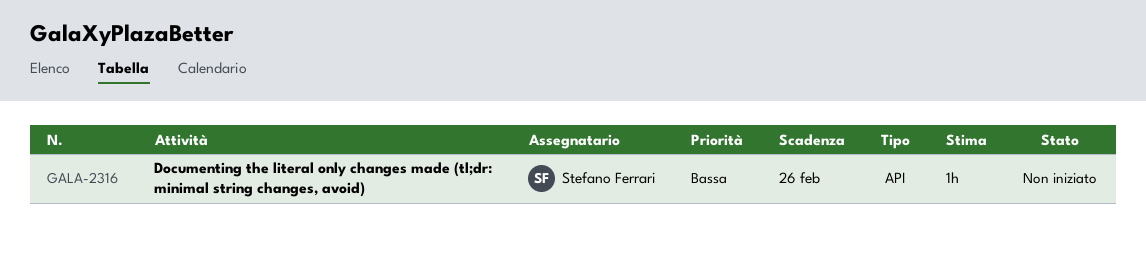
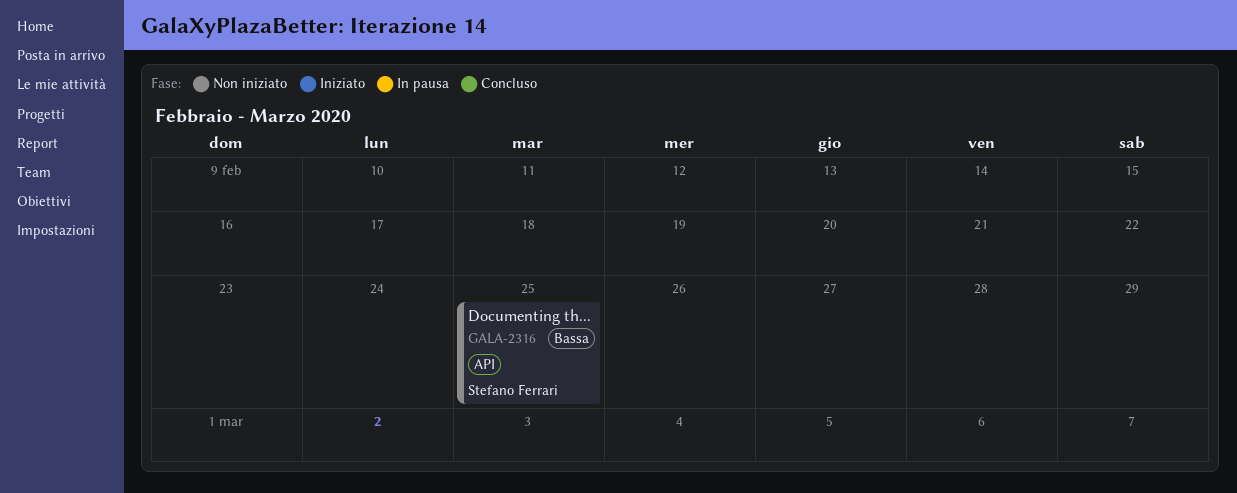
GALA-2316, due: Feb 26 -> Feb 25

